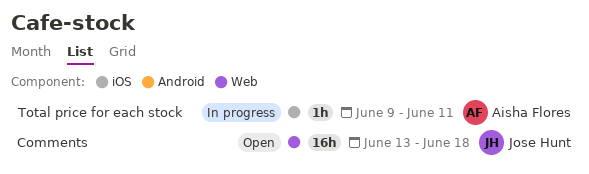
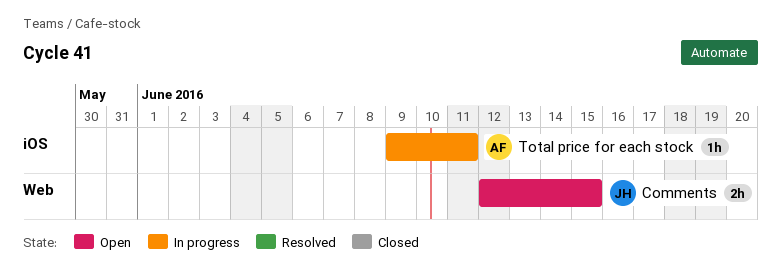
Comments, estimate: 16h -> 2h
Comments, start: Jun 13 -> Jun 12
Comments, due: Jun 18 -> Jun 15

